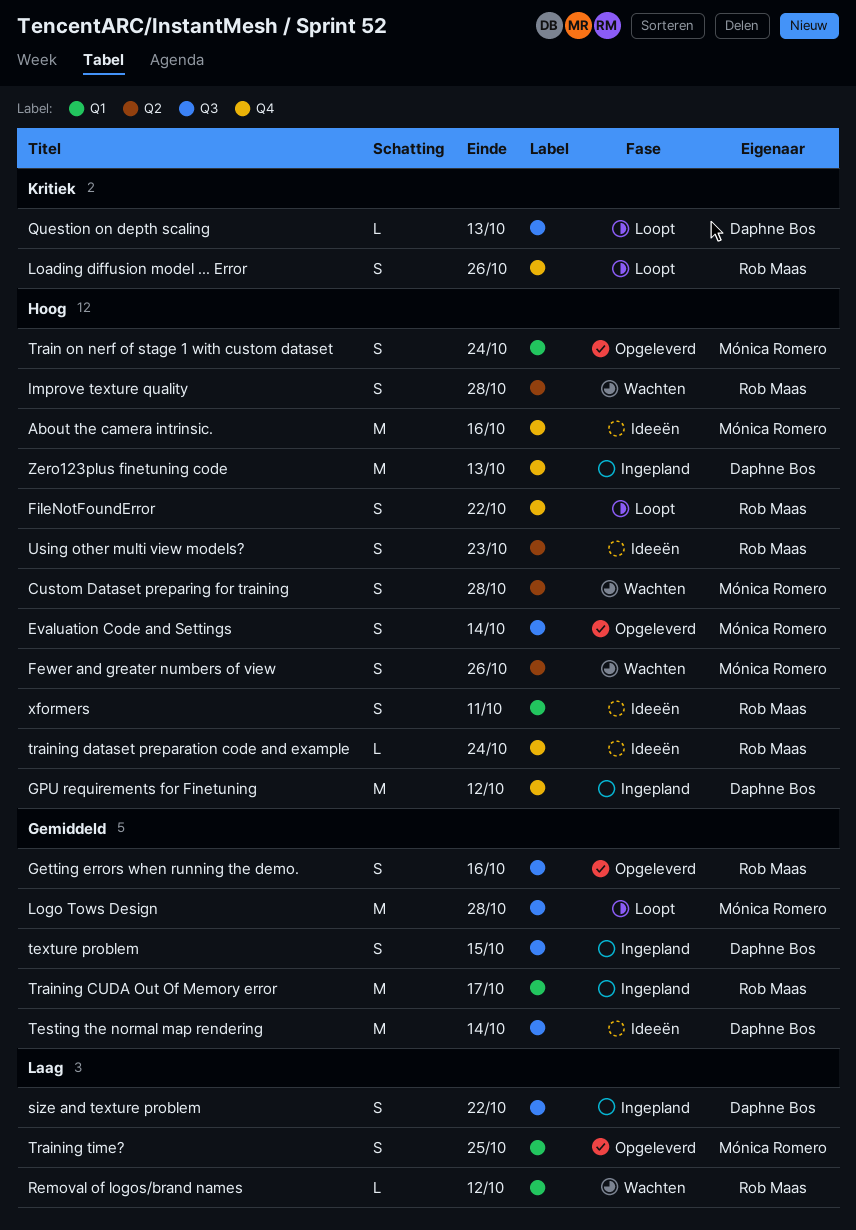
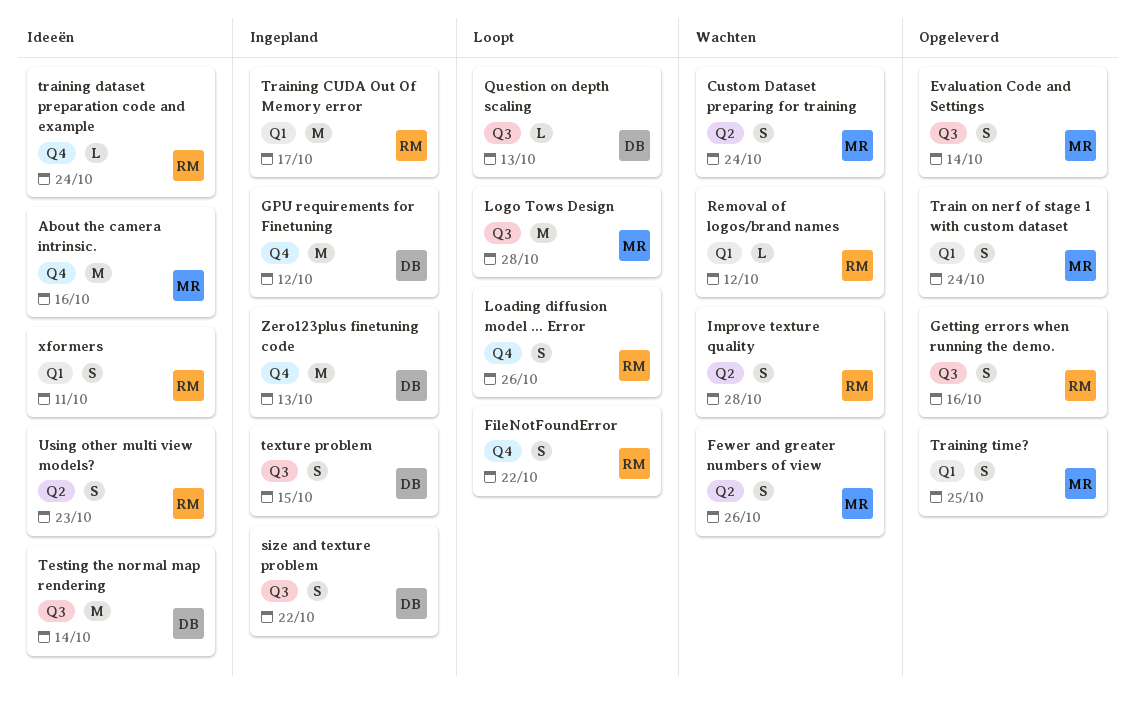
Custom Dataset preparing for training, due: Oct 28 -> Oct 24

